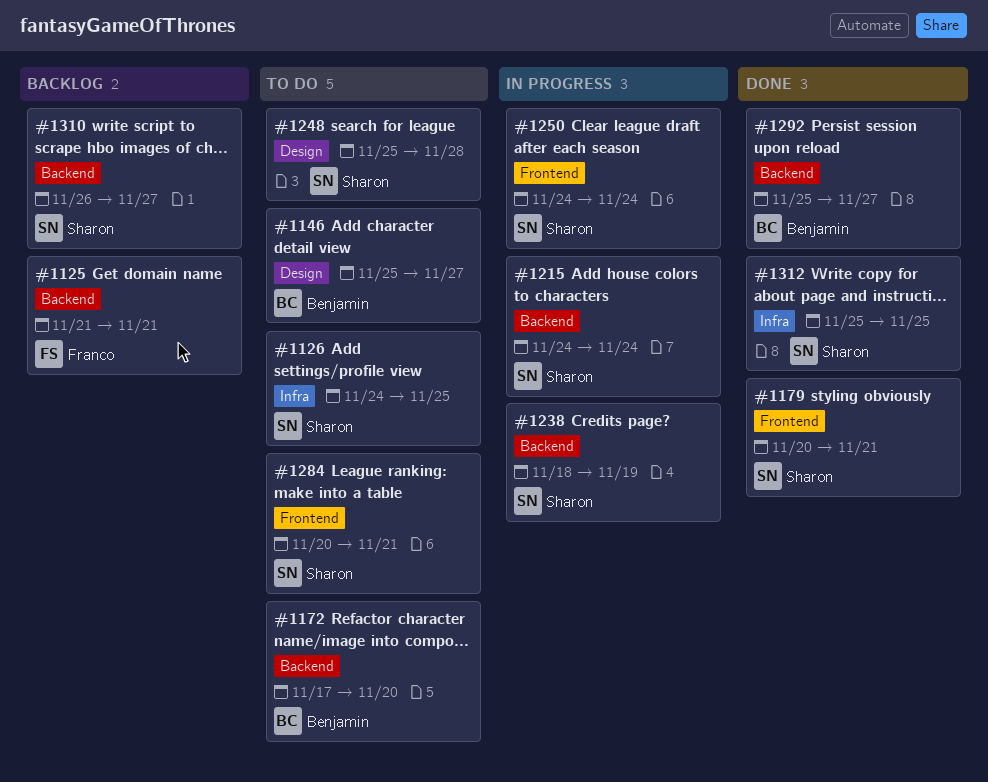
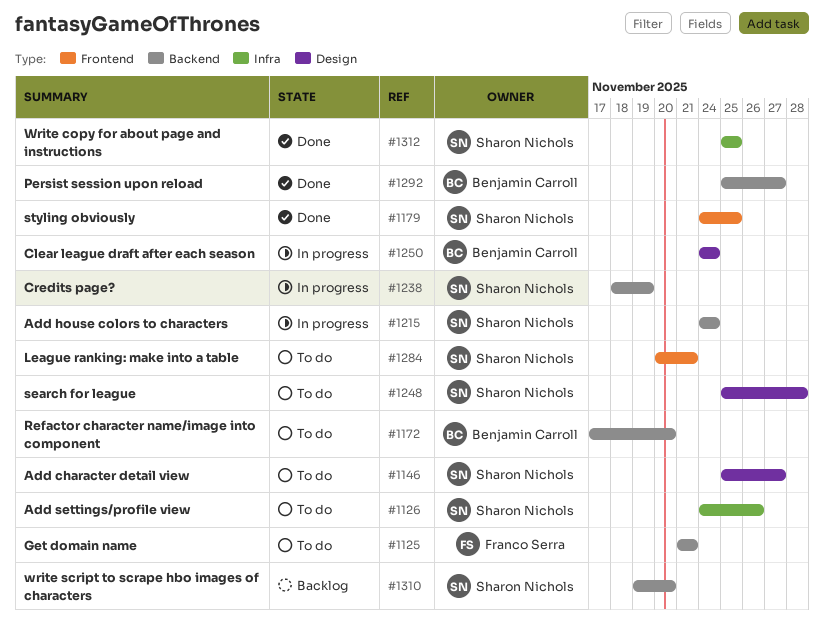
#1125, status: Backlog -> To do
#1126, due: Nov 25 -> Nov 26
#1146, owner: Benjamin Carroll -> Sharon Nichols
#1179, start: Nov 20 -> Nov 24
#1179, due: Nov 21 -> Nov 25
#1250, owner: Sharon Nichols -> Benjamin Carroll
#1250, label: Frontend -> Design
#1310, start: Nov 26 -> Nov 19
#1310, due: Nov 27 -> Nov 20

